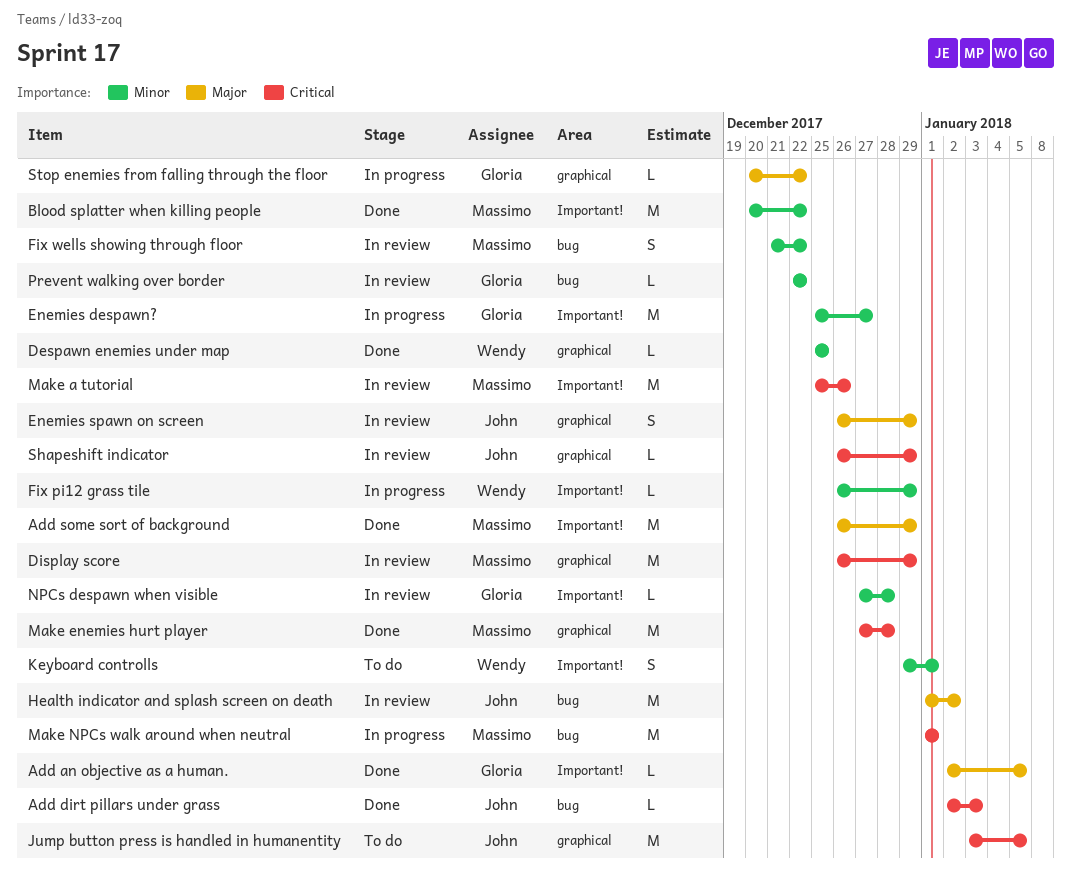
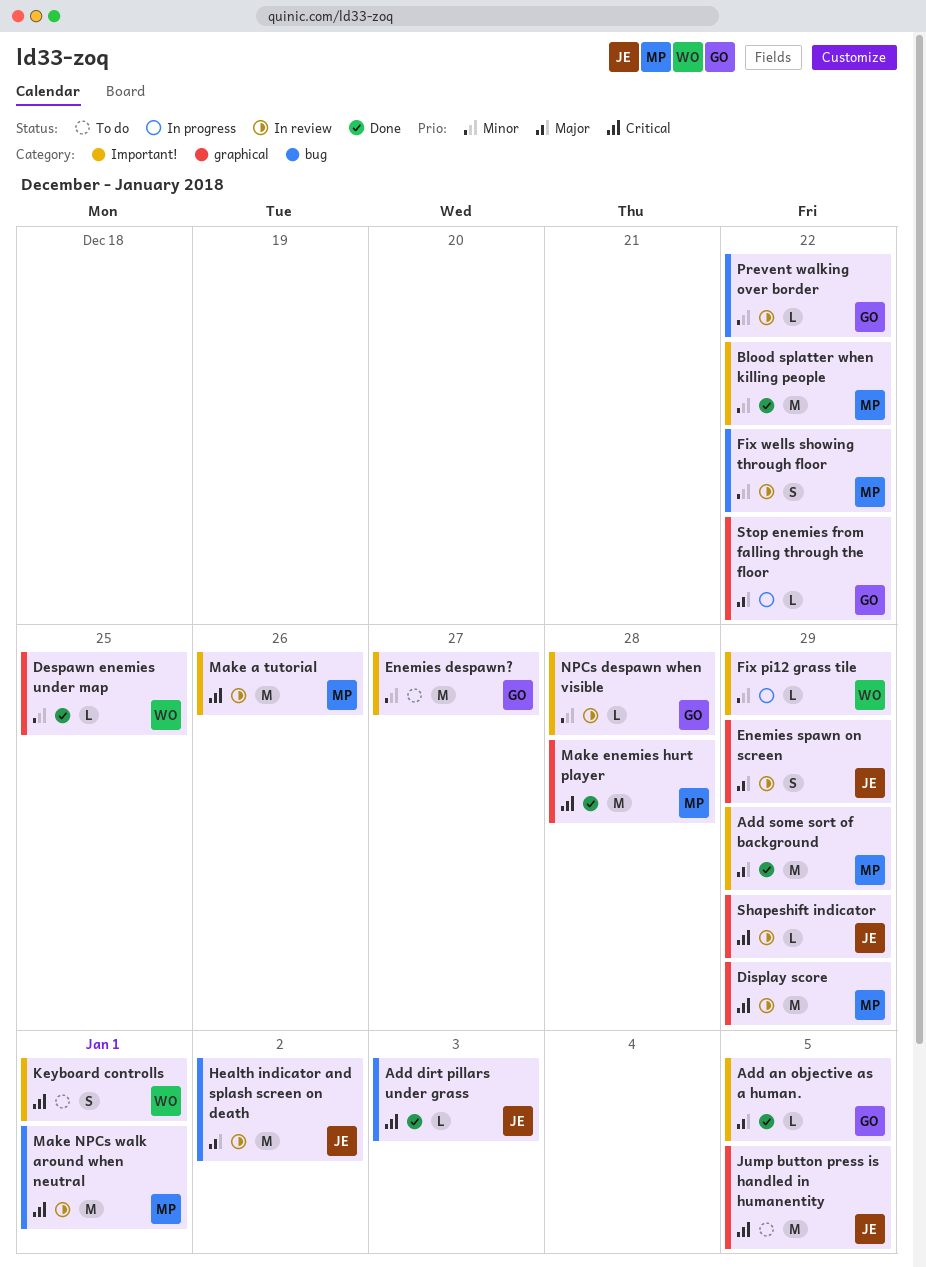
Enemies despawn?, status: In progress -> To do
Keyboard controlls, priority: Minor -> Critical
Make NPCs walk around when neutral, status: In progress -> In review

